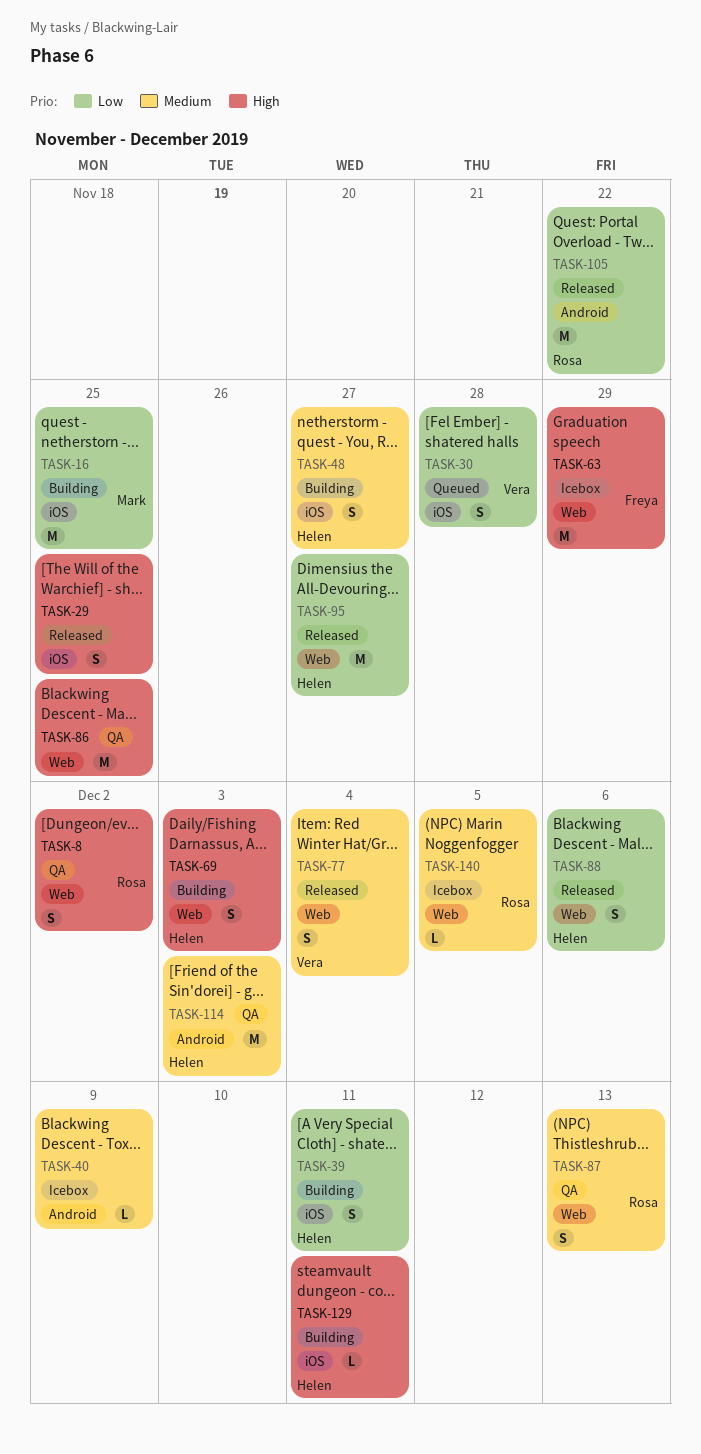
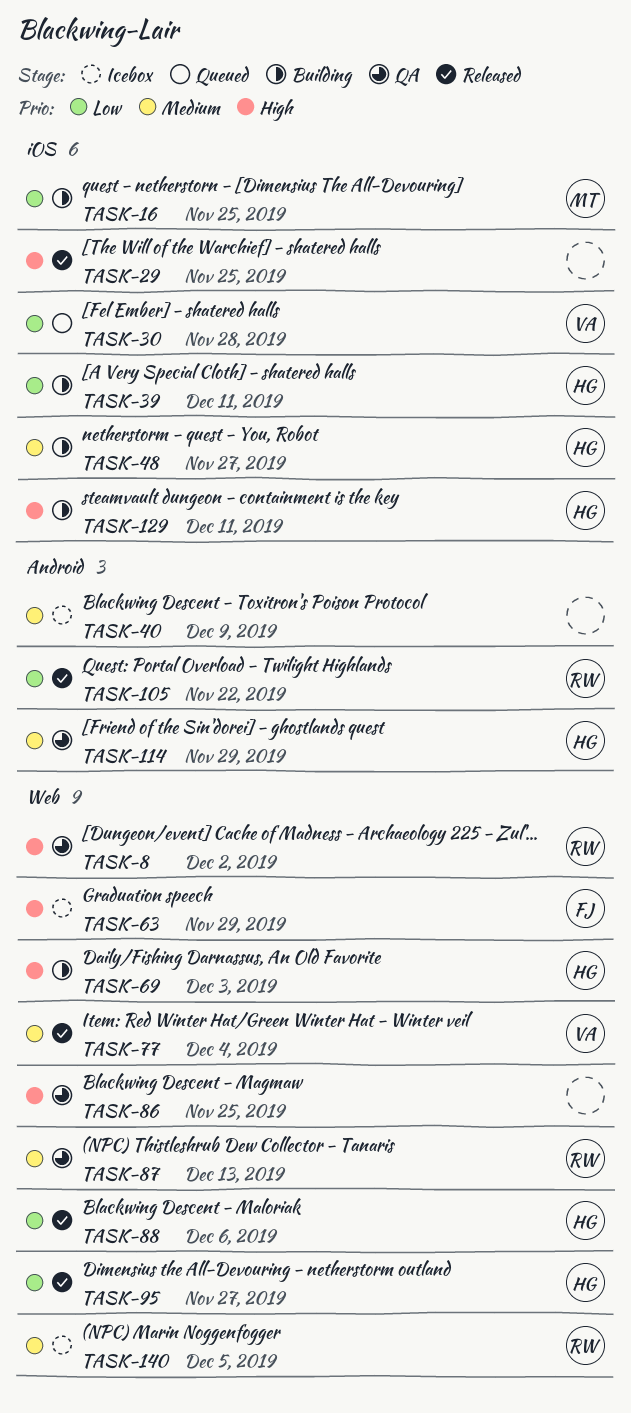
TASK-114, due: Dec 3 -> Nov 29

